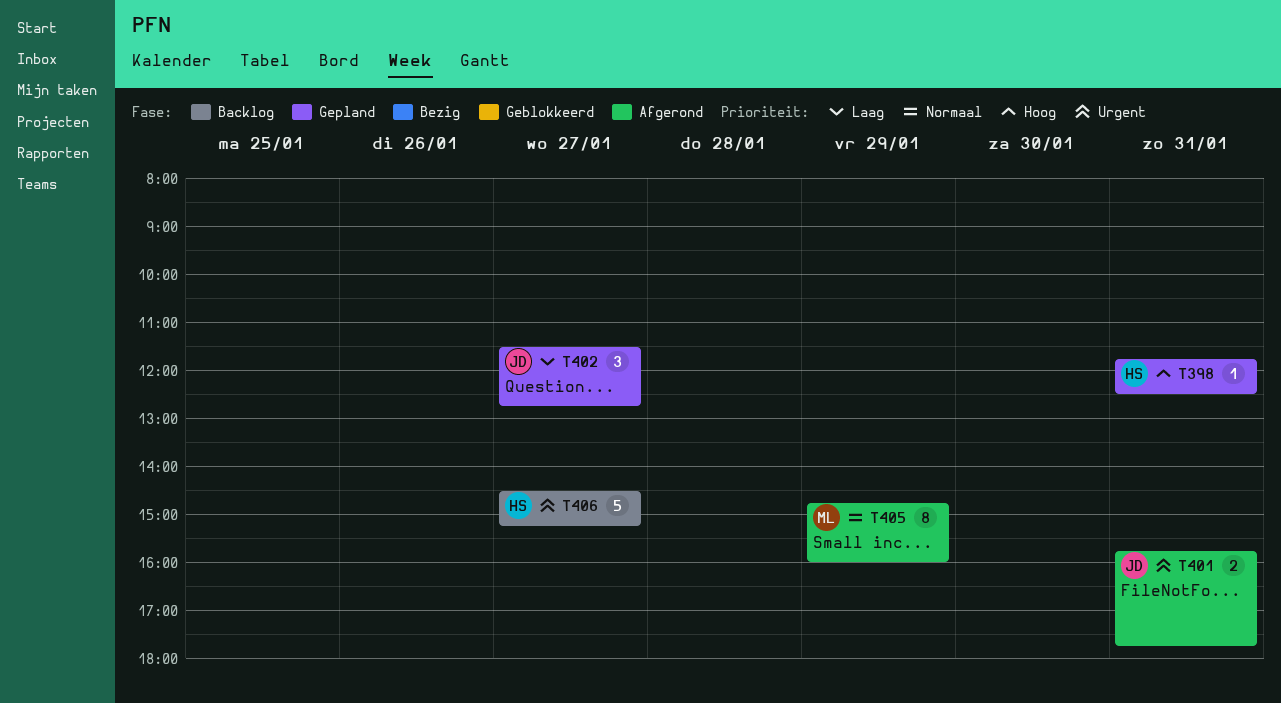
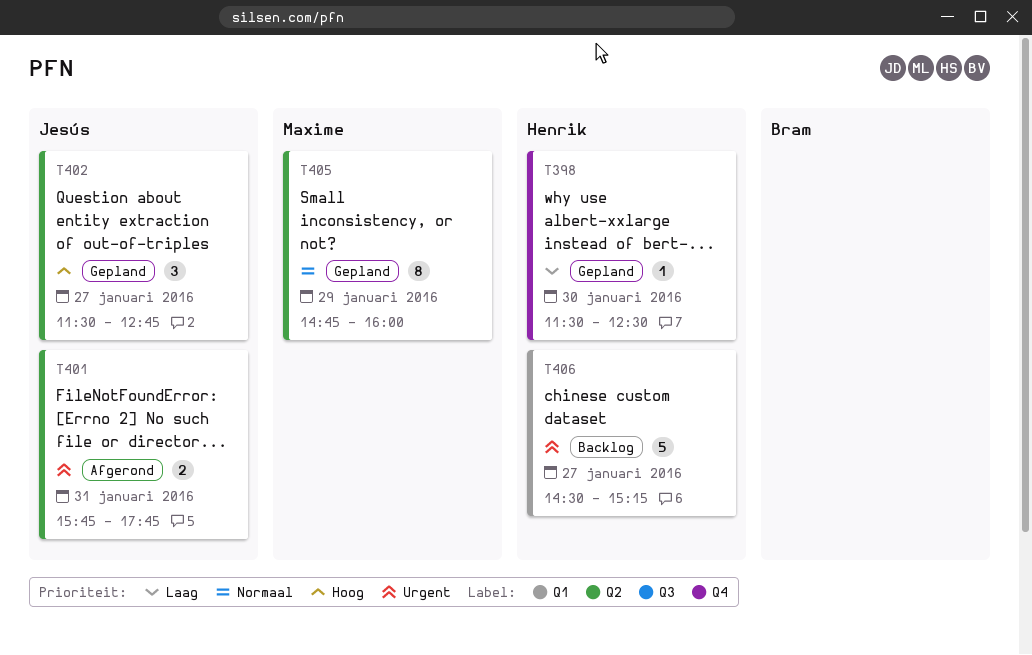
T398, priority: Hoog -> Laag
T398, day: Jan 31 -> Jan 30
T398, begins: 11:45 -> 11:30
T402, priority: Laag -> Hoog
T405, status: Afgerond -> Gepland

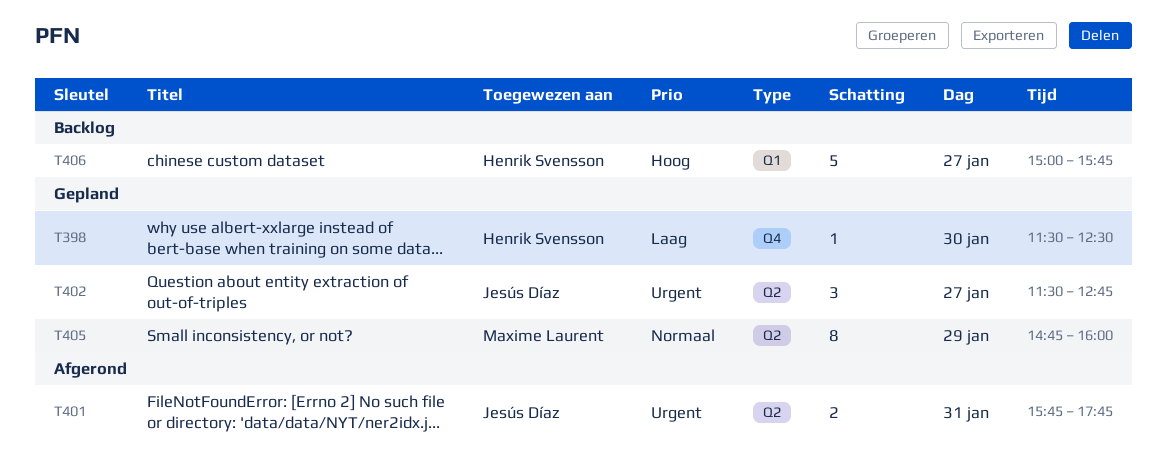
T402, priority: Hoog -> Urgent
T406, priority: Urgent -> Hoog
T406, begins: 14:30 -> 15:00
T406, ends: 15:15 -> 15:45

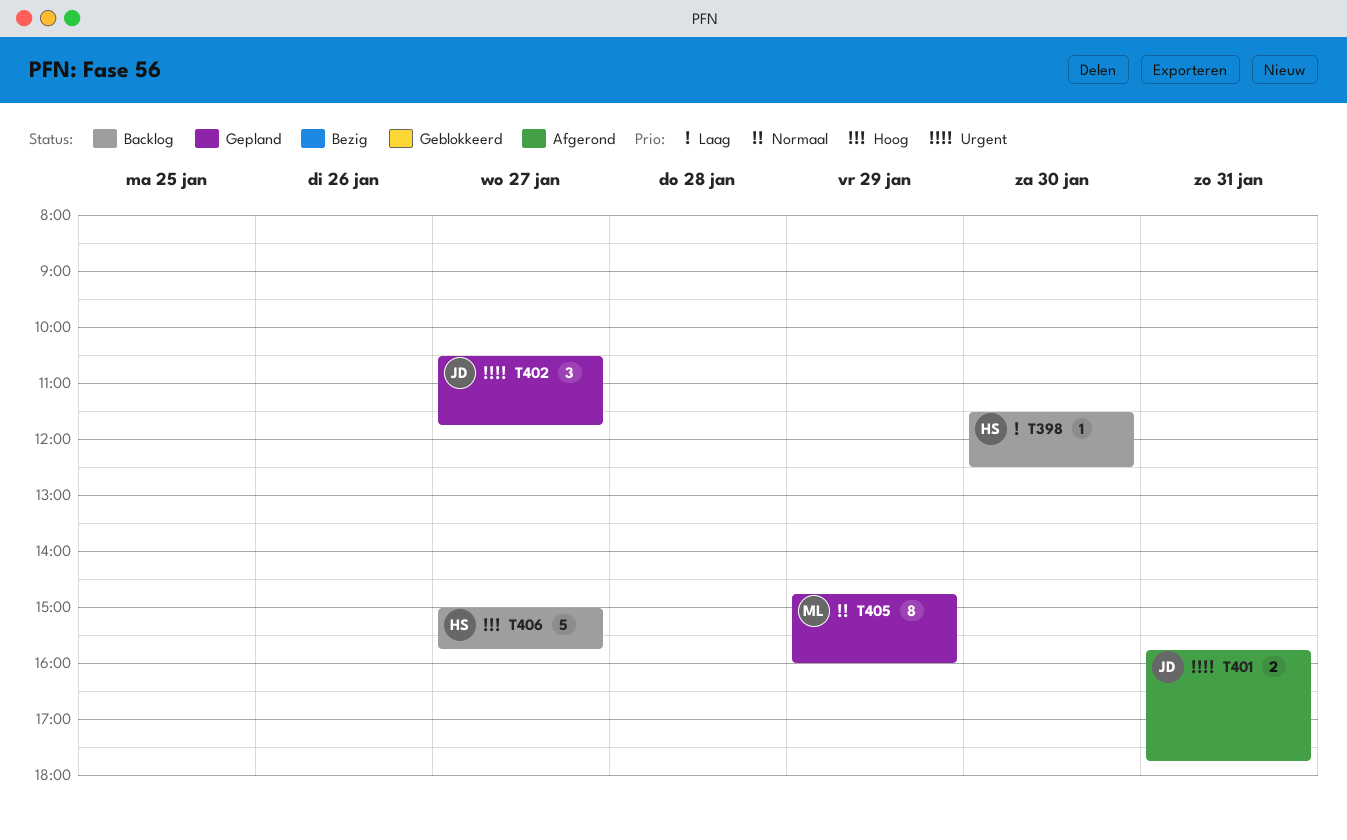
T398, status: Gepland -> Backlog
T402, begins: 11:30 -> 10:30
T402, ends: 12:45 -> 11:45

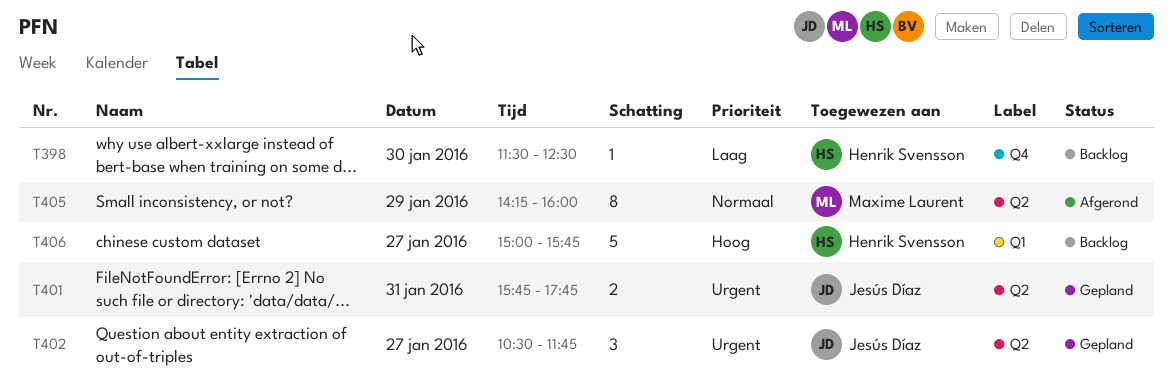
T401, status: Afgerond -> Gepland
T405, status: Gepland -> Afgerond
T405, begins: 14:45 -> 14:15

